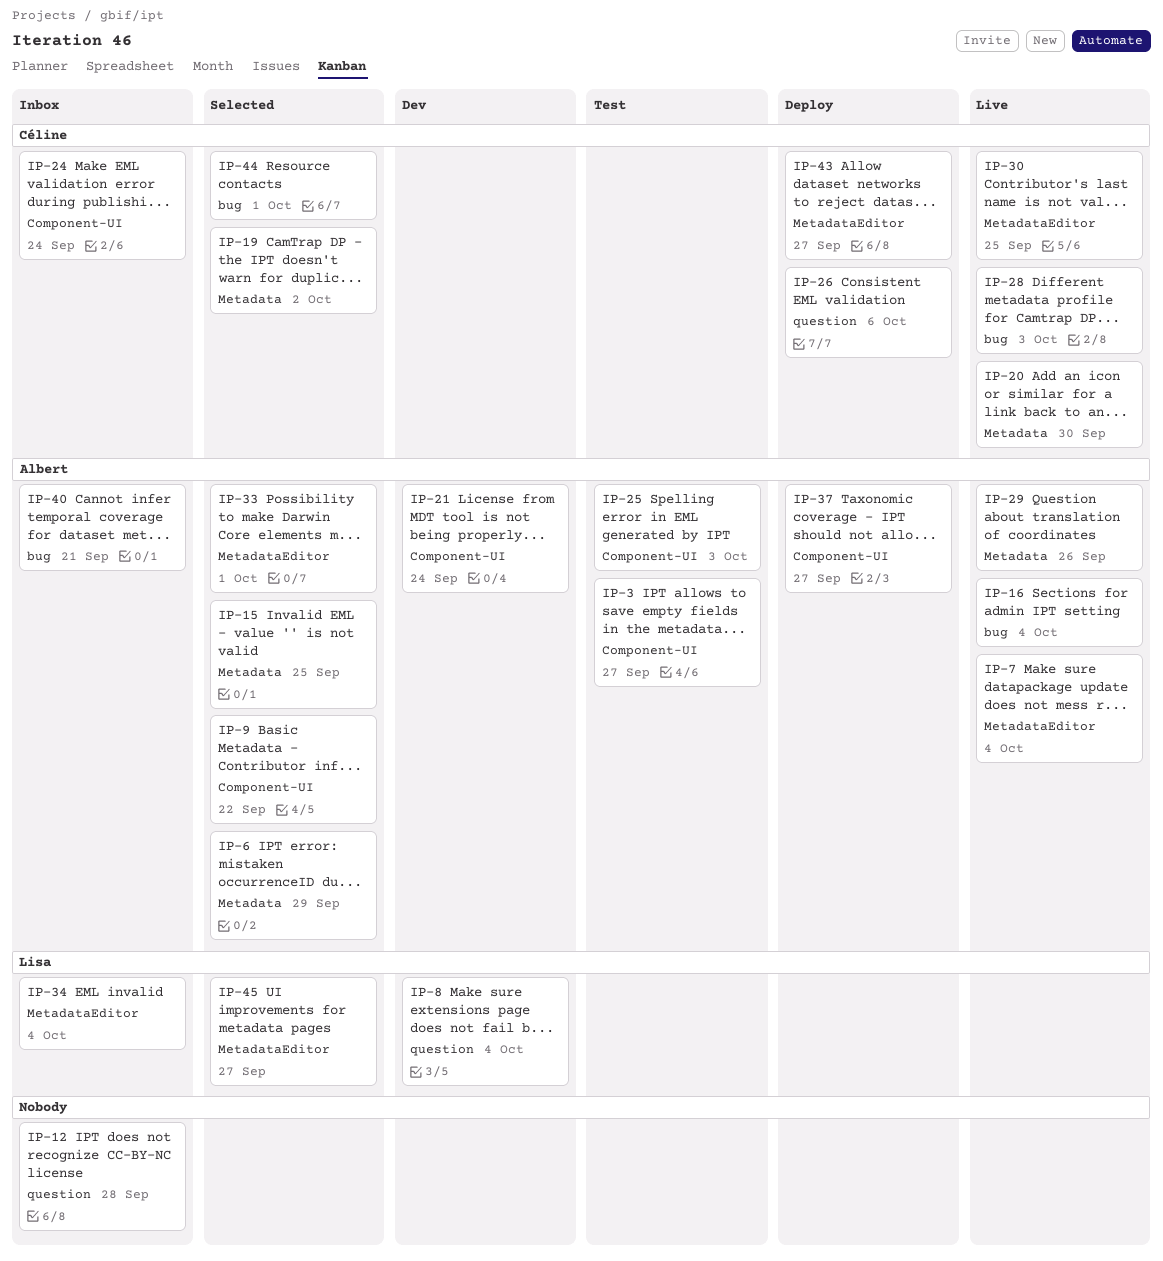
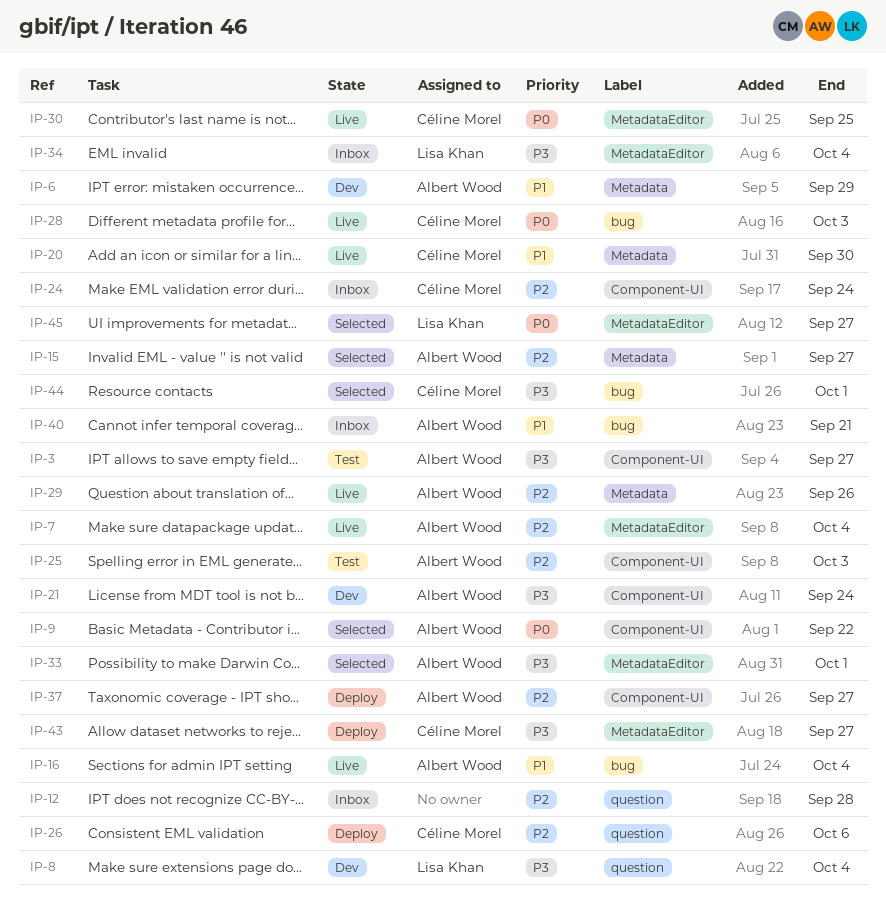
IP-6, status: Selected -> Dev
IP-15, due: Sep 25 -> Sep 27
IP-19: present -> none

